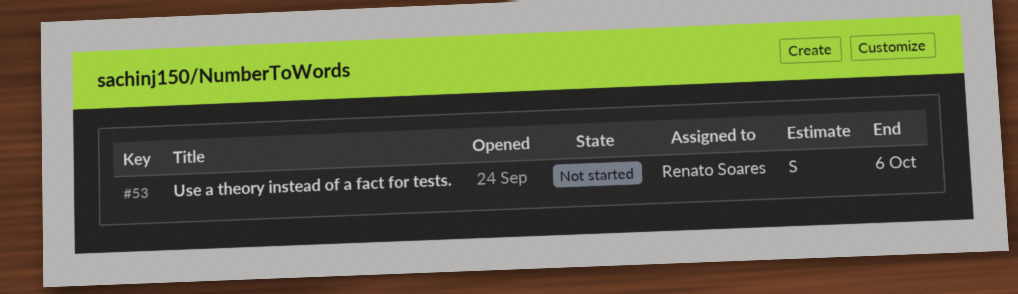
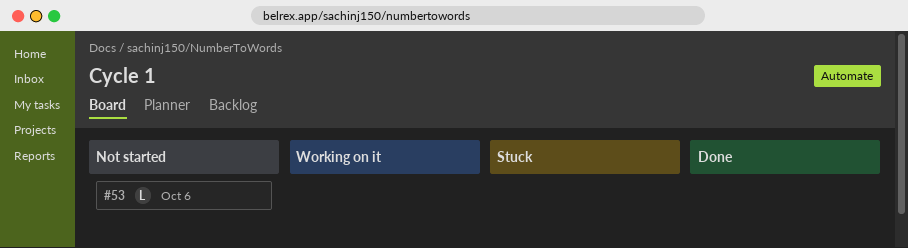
#53, estimate: S -> L

